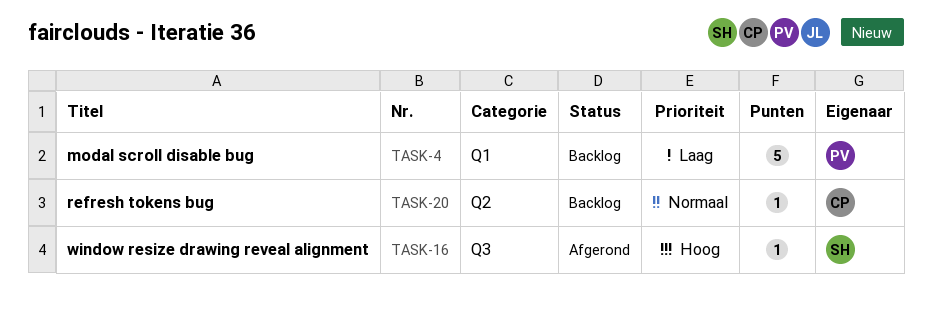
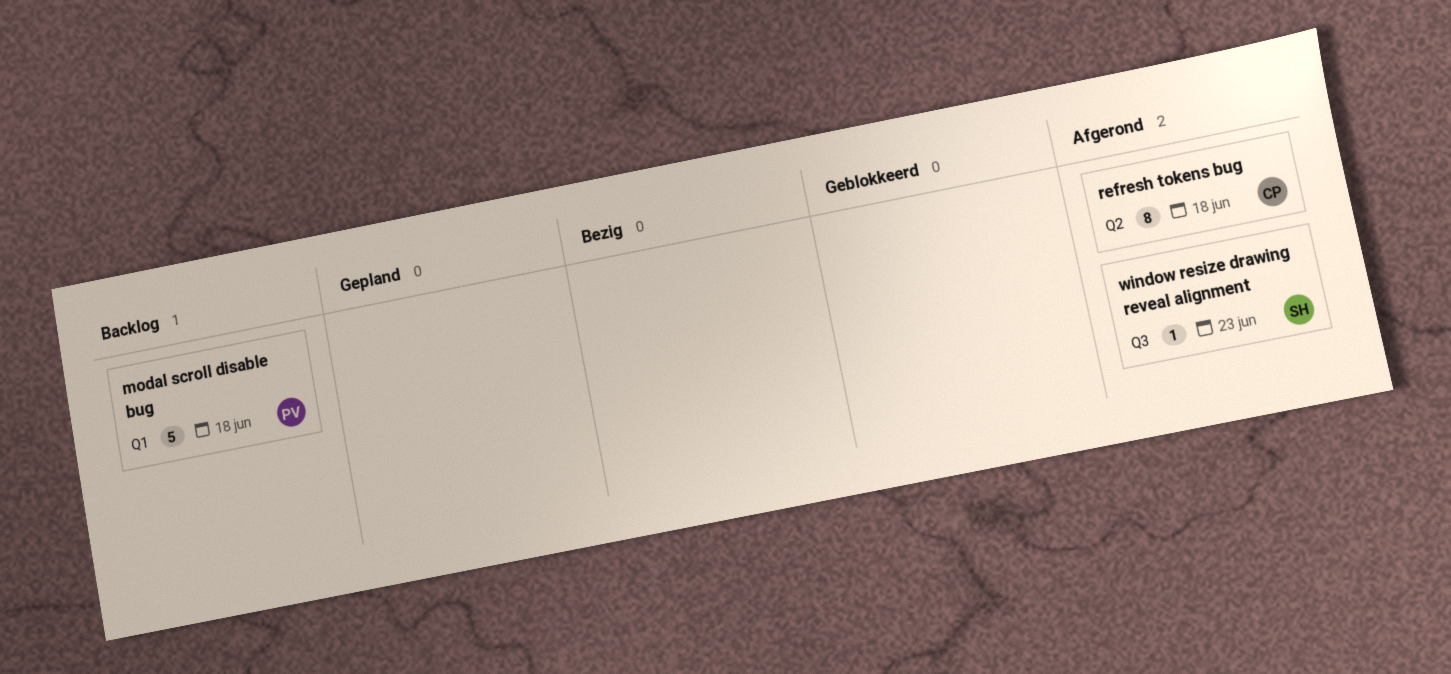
refresh tokens bug, status: Backlog -> Afgerond
refresh tokens bug, estimate: 1 -> 8

